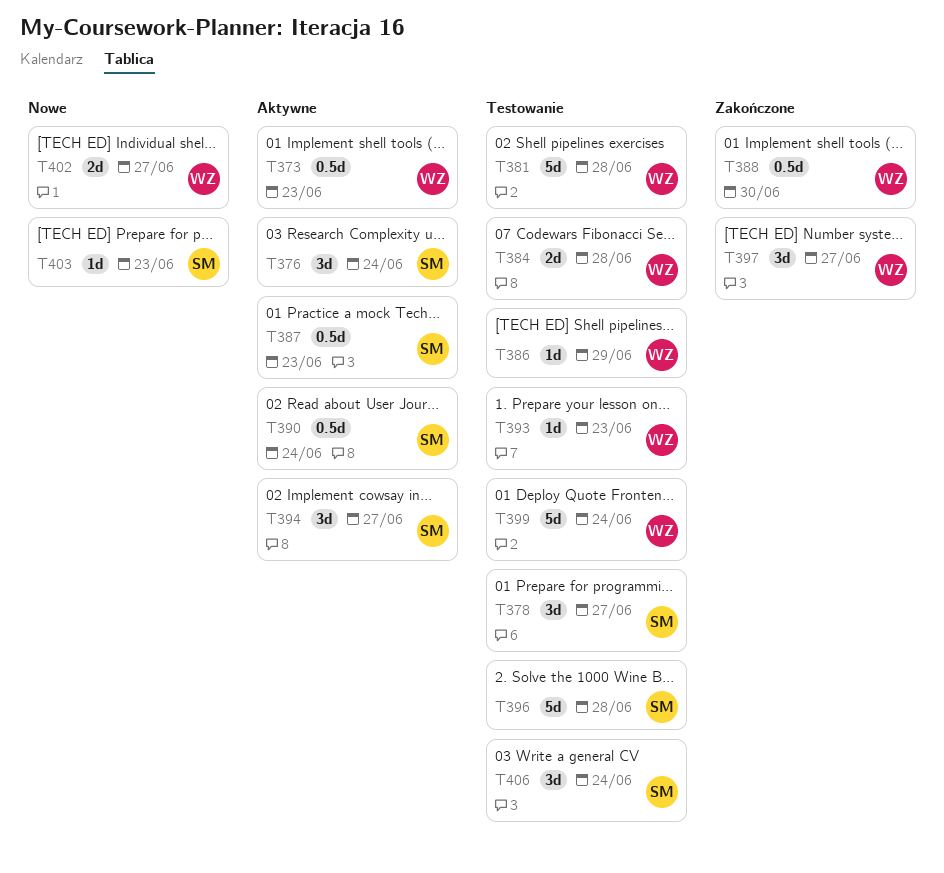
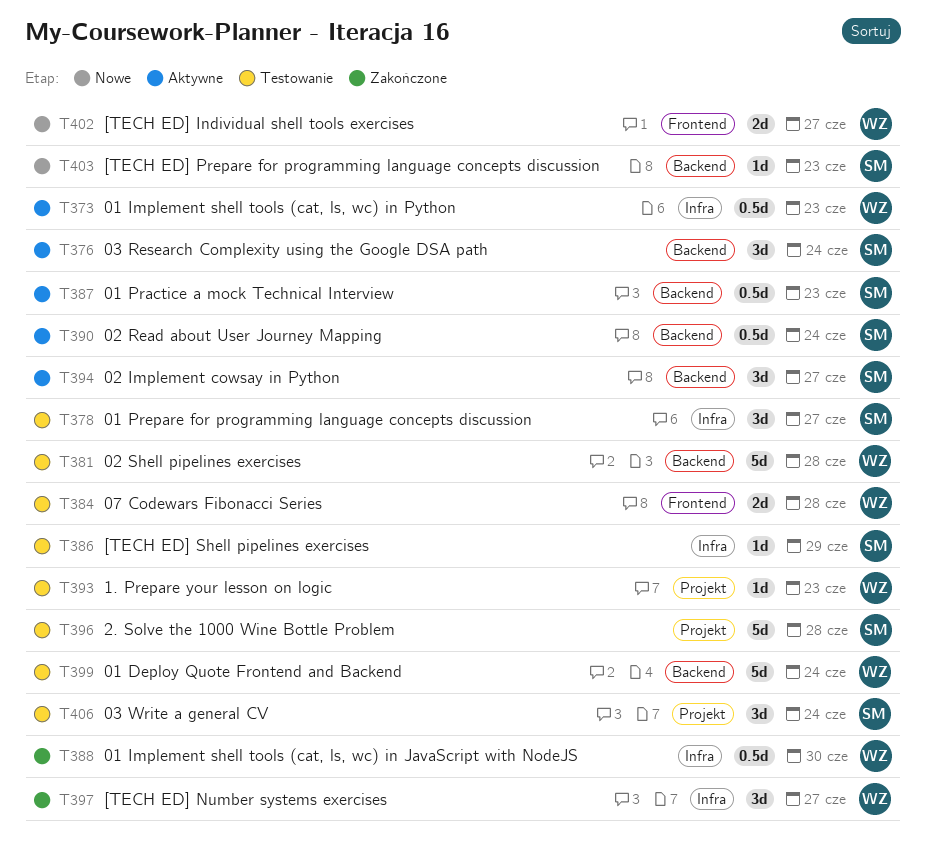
T386, owner: WZ -> SM

